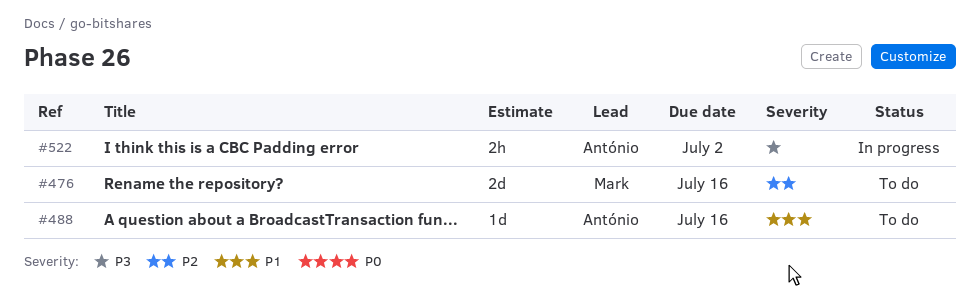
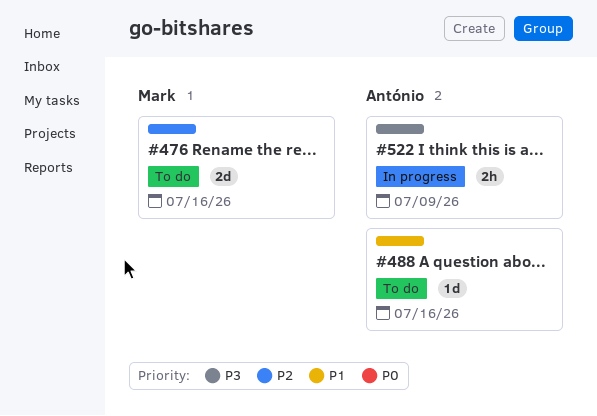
#522, due: Jul 2 -> Jul 9

